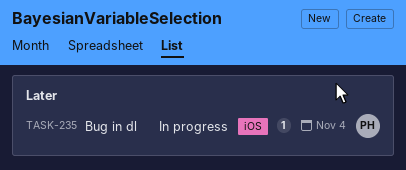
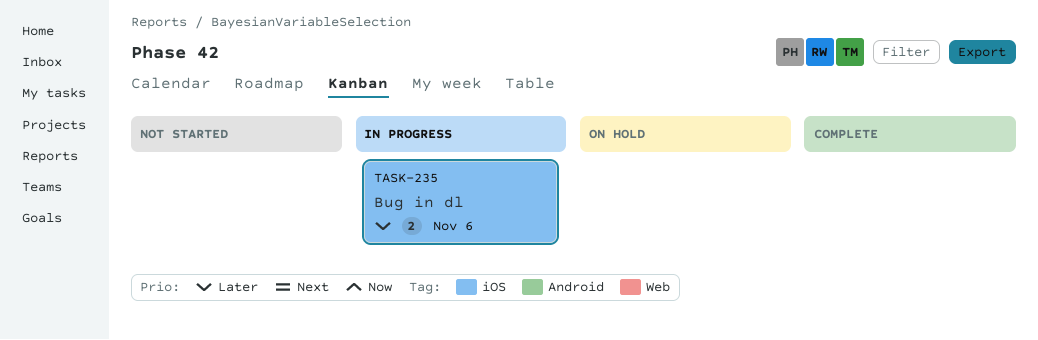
TASK-235, estimate: 1 -> 2
TASK-235, due: Nov 4 -> Nov 6

